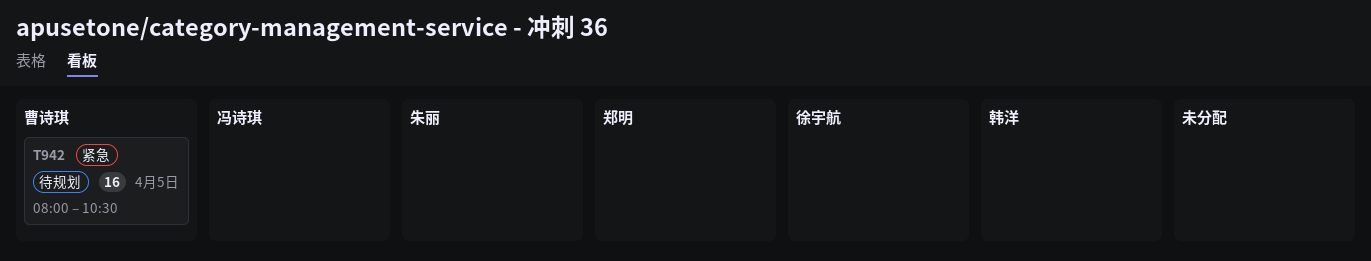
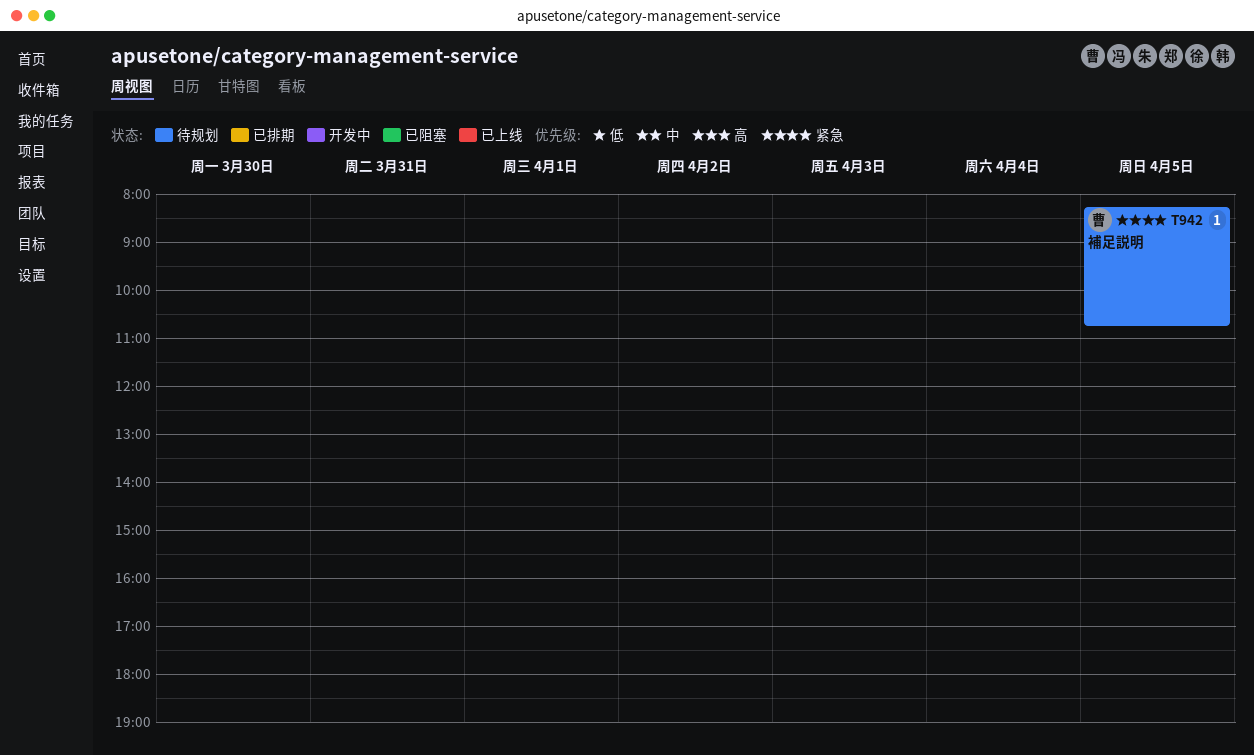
T942, estimate: 16 -> 1
T942, begins: 08:00 -> 08:15
T942, ends: 10:30 -> 10:45

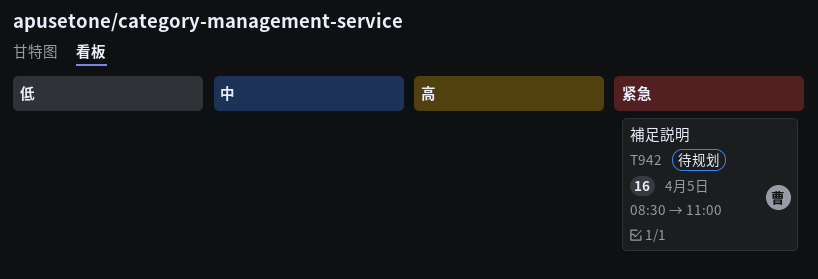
T942, estimate: 1 -> 16
T942, begins: 08:15 -> 08:30
T942, ends: 10:45 -> 11:00

